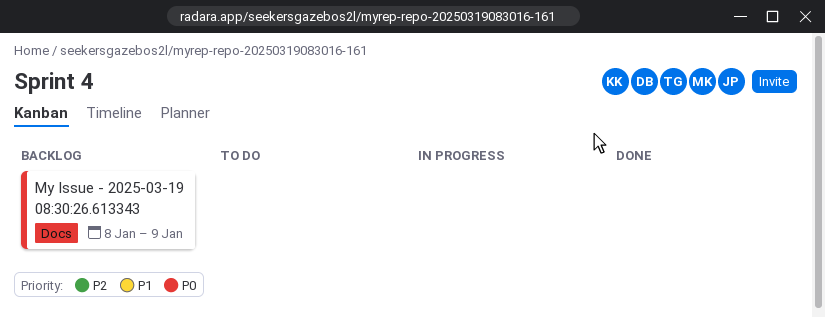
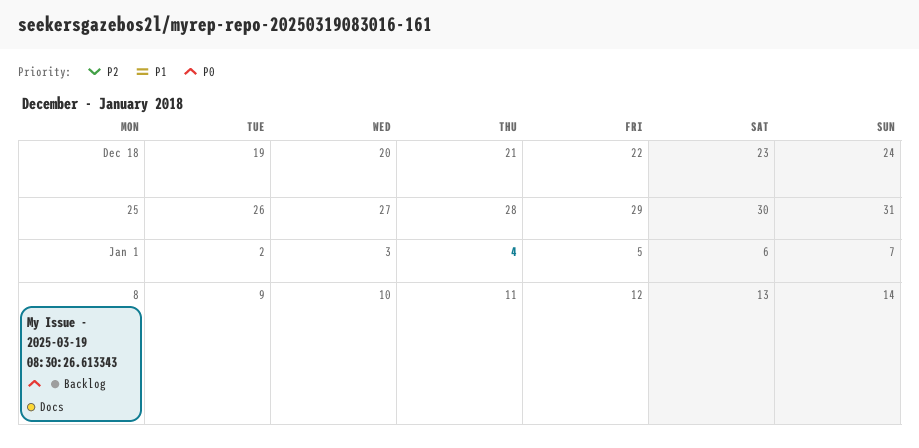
My Issue - 2025-03-19 08:30:26.613343, due: Jan 9 -> Jan 8

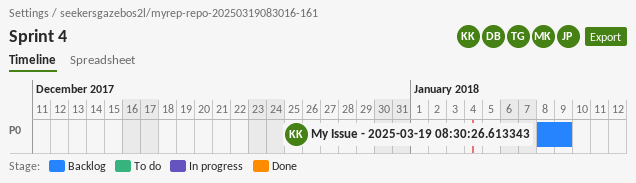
My Issue - 2025-03-19 08:30:26.613343, due: Jan 8 -> Jan 9

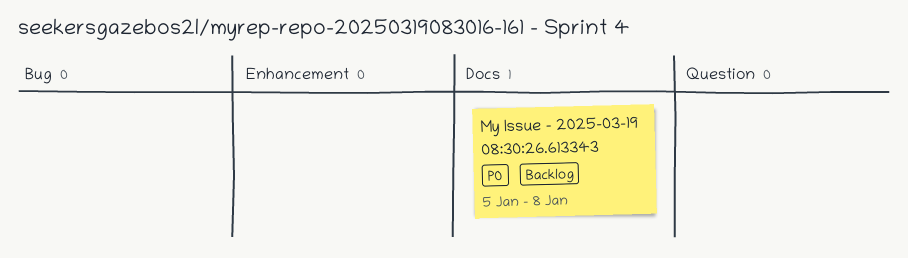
My Issue - 2025-03-19 08:30:26.613343, start: Jan 8 -> Jan 5
My Issue - 2025-03-19 08:30:26.613343, due: Jan 9 -> Jan 8

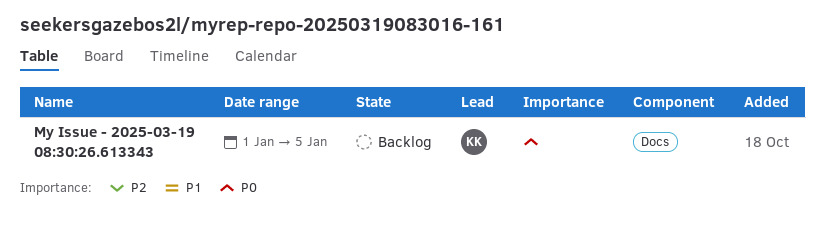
My Issue - 2025-03-19 08:30:26.613343, start: Jan 5 -> Jan 1
My Issue - 2025-03-19 08:30:26.613343, due: Jan 8 -> Jan 5

